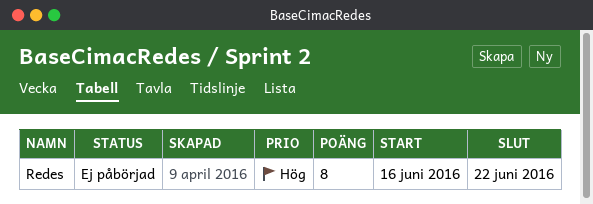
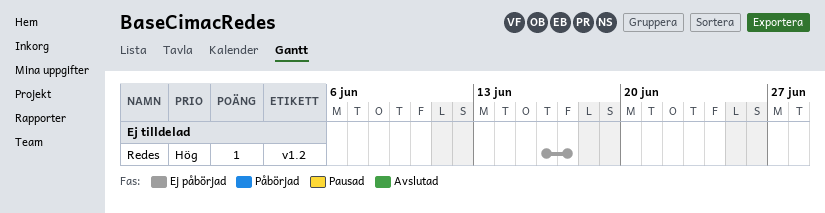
Redes, estimate: 8 -> 1
Redes, due: Jun 22 -> Jun 17

